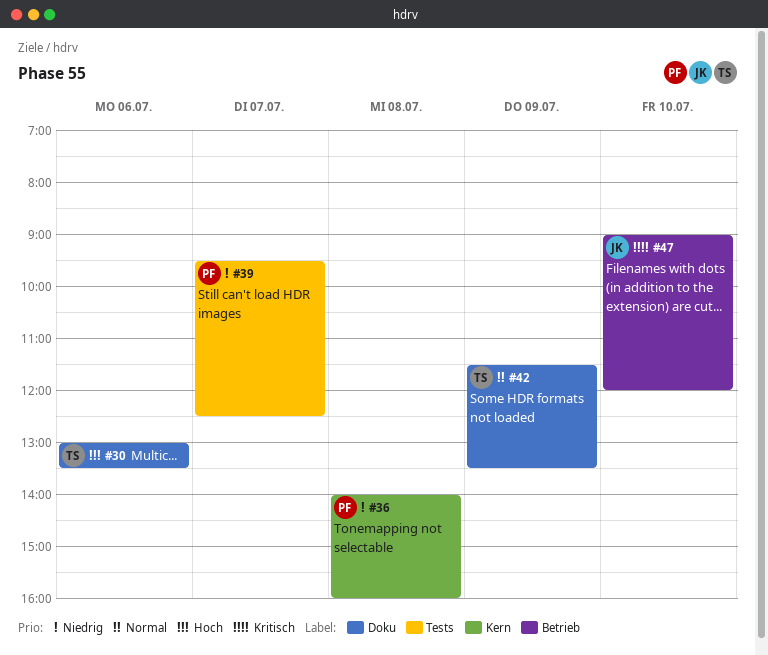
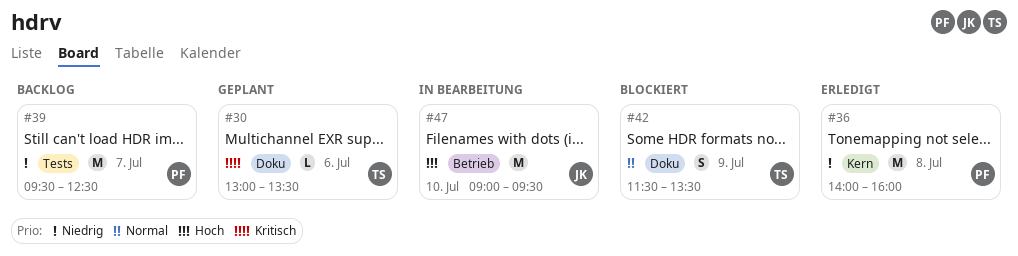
#30, priority: Hoch -> Kritisch
#47, priority: Kritisch -> Hoch
#47, ends: 12:00 -> 09:30

